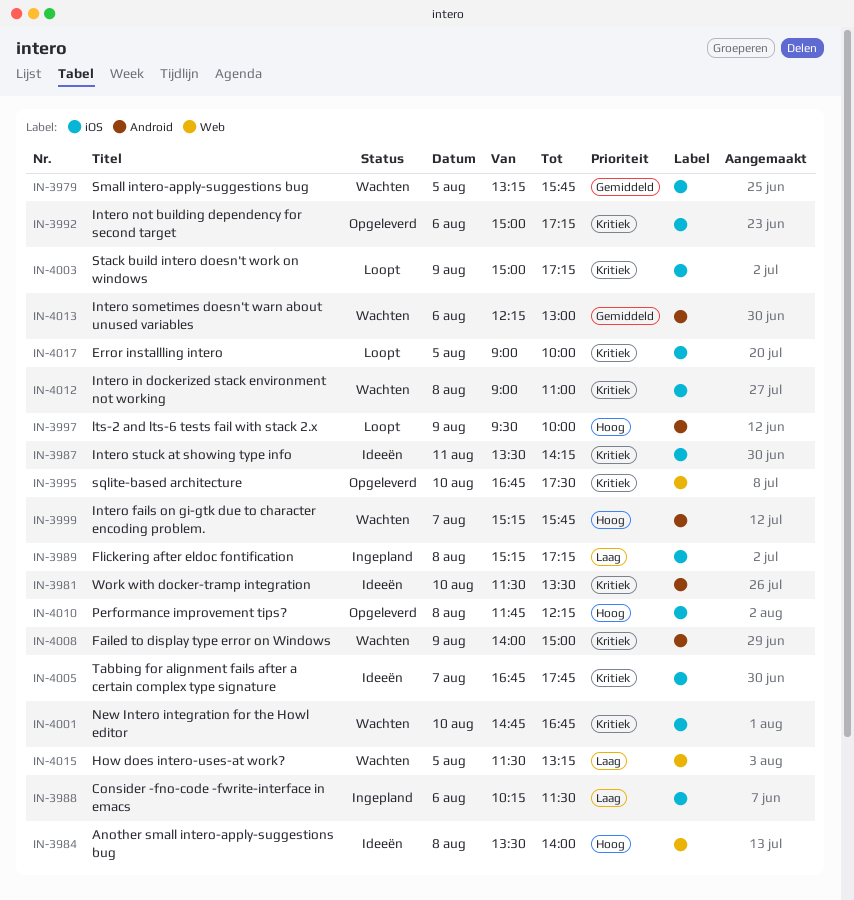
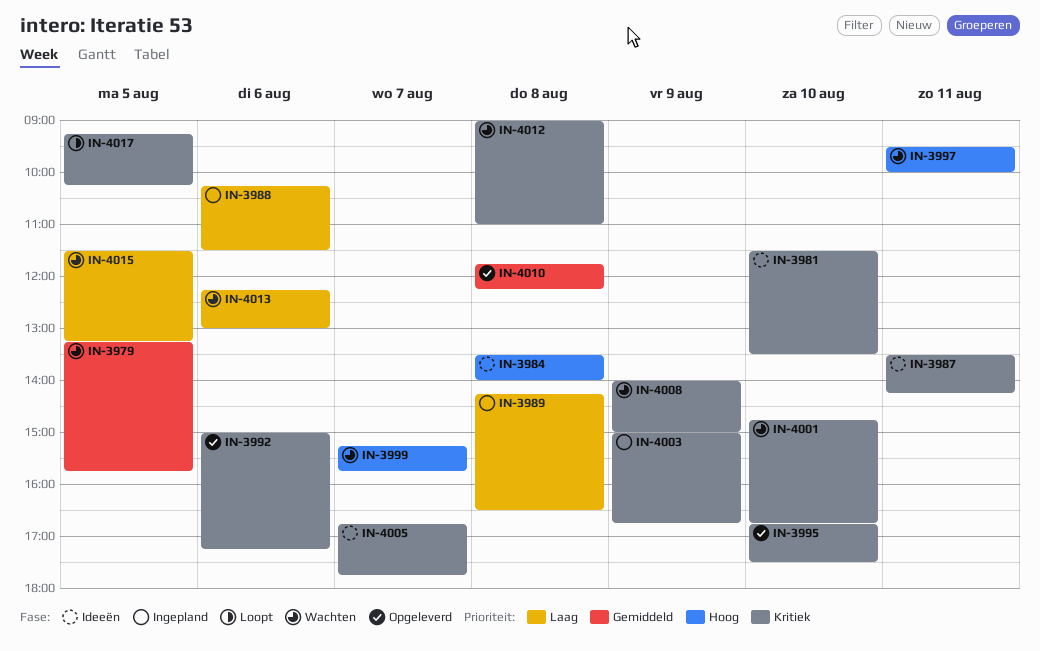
IN-3989, begins: 15:15 -> 14:15
IN-3989, ends: 17:15 -> 16:30
IN-3997, status: Loopt -> Wachten
IN-3997, day: Aug 9 -> Aug 11
IN-4003, status: Loopt -> Ingepland
IN-4003, ends: 17:15 -> 16:45
IN-4010, priority: Hoog -> Gemiddeld
IN-4013, priority: Gemiddeld -> Laag
IN-4017, begins: 09:00 -> 09:15
IN-4017, ends: 10:00 -> 10:15

